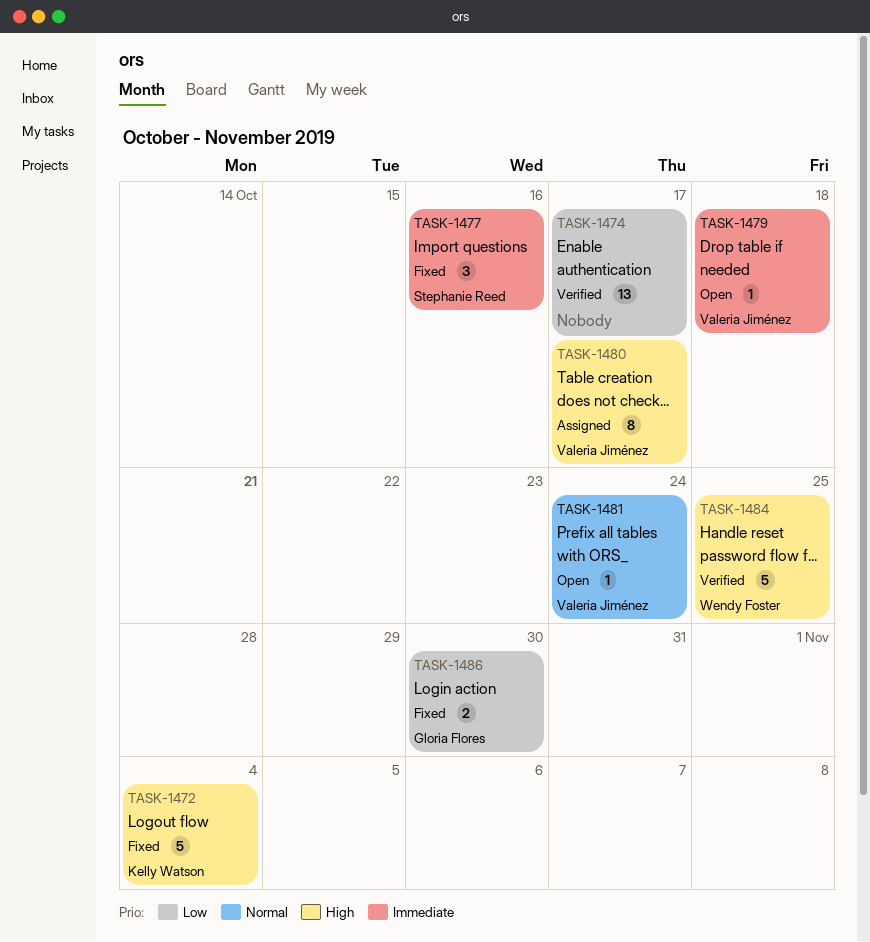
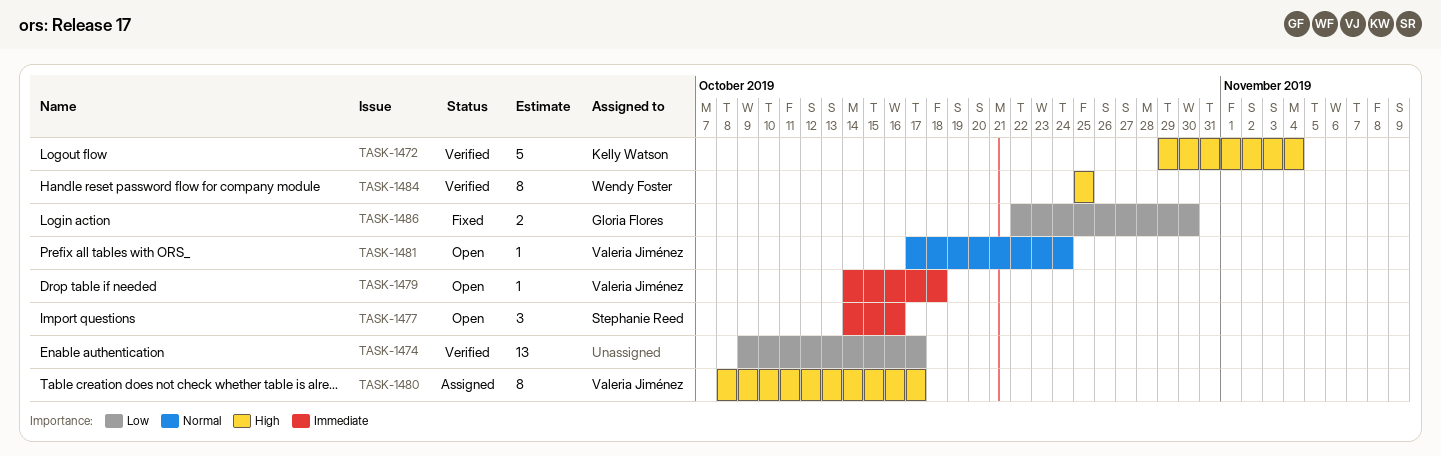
TASK-1472, status: Fixed -> Verified
TASK-1477, status: Fixed -> Open
TASK-1484, estimate: 5 -> 8

